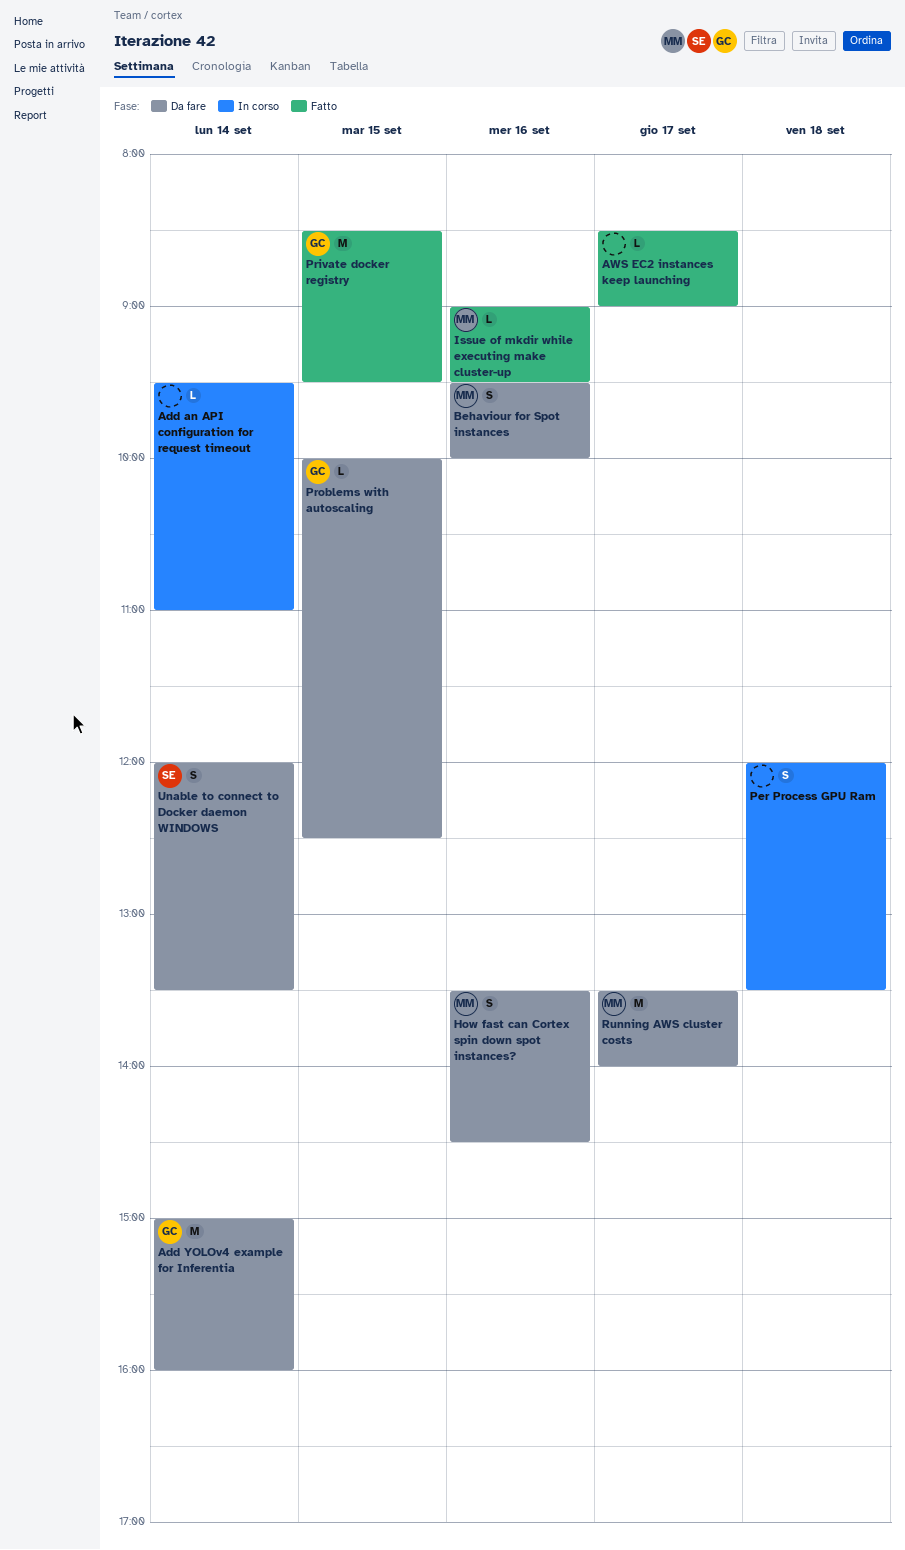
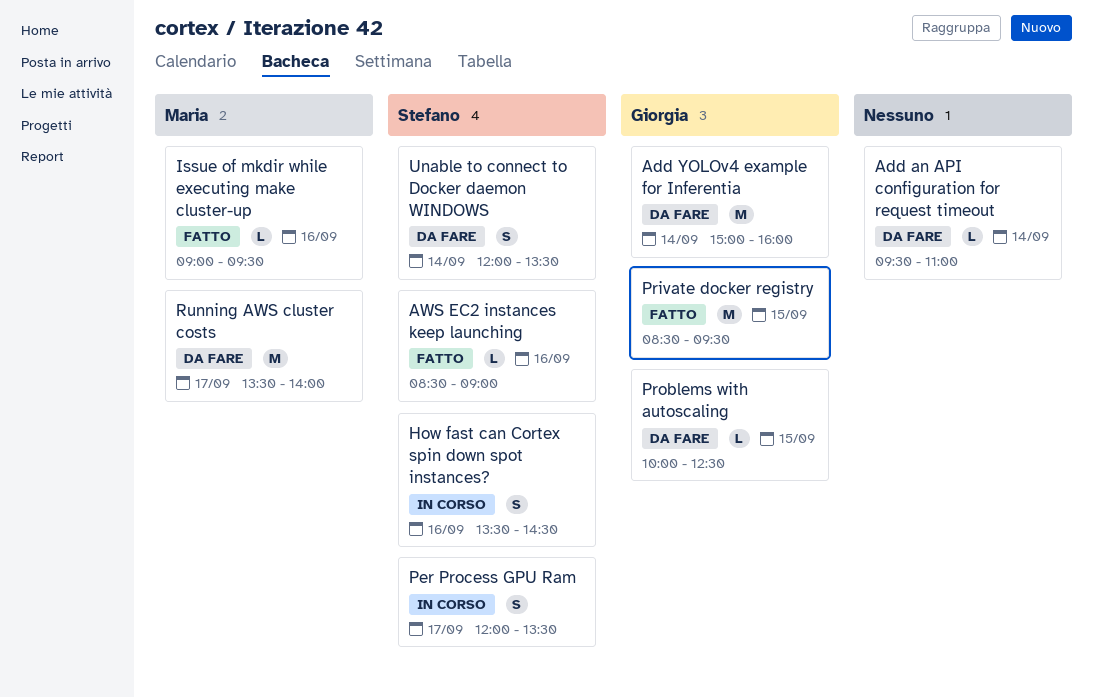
Add an API configuration for request timeout, status: In corso -> Da fare
AWS EC2 instances keep launching, owner: none -> Stefano
AWS EC2 instances keep launching, day: Sep 17 -> Sep 16
Behaviour for Spot instances: present -> none
How fast can Cortex spin down spot instances?, status: Da fare -> In corso
How fast can Cortex spin down spot instances?, owner: Maria -> Stefano
Per Process GPU Ram, owner: none -> Stefano
Per Process GPU Ram, day: Sep 18 -> Sep 17

